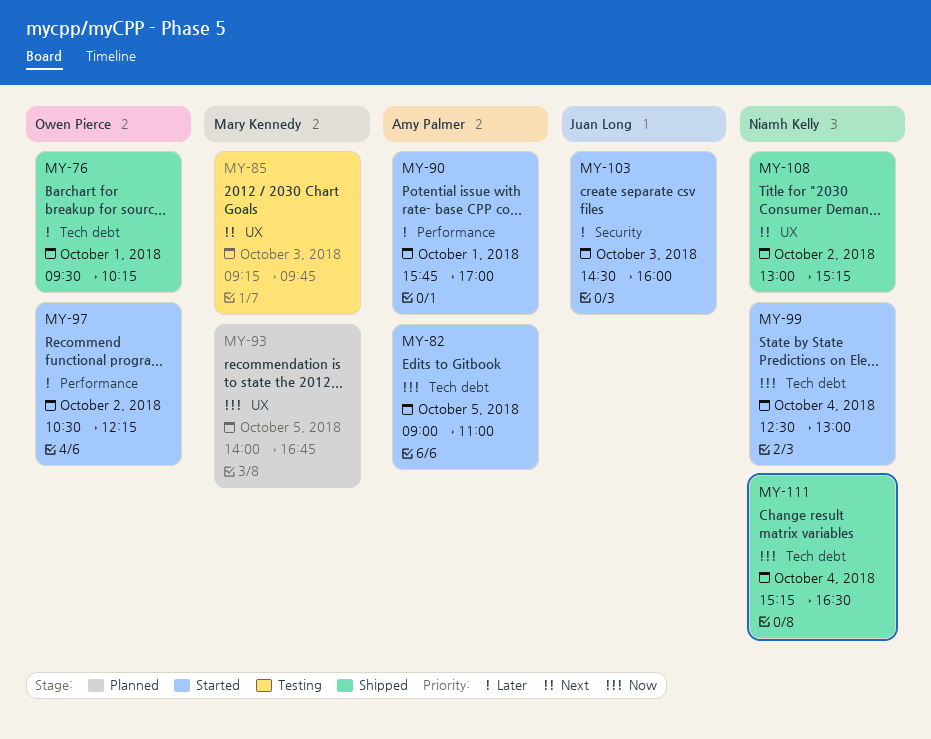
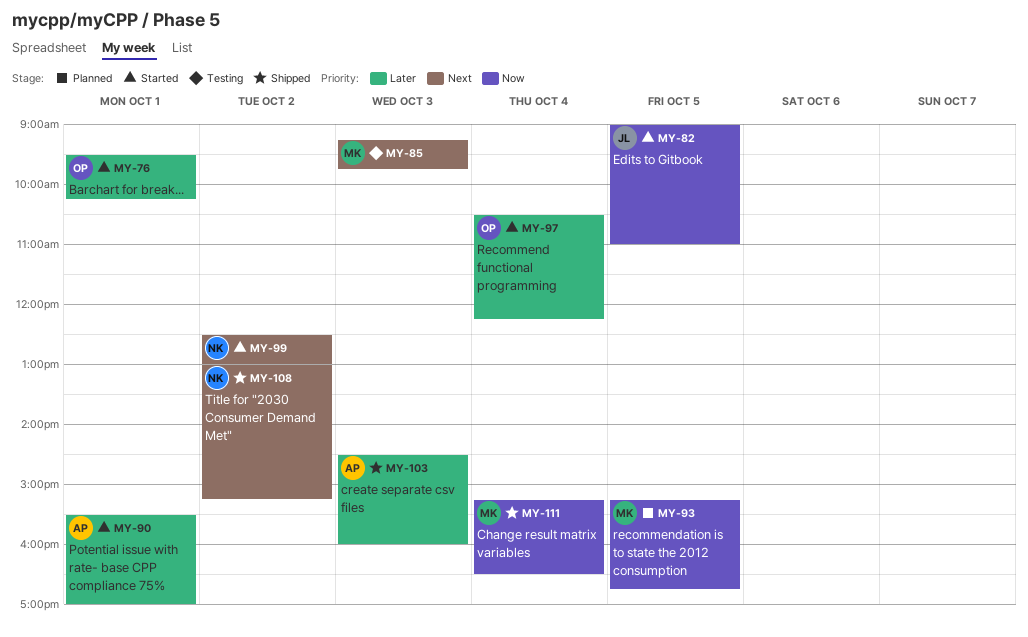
MY-76, status: Shipped -> Started
MY-82, owner: Amy Palmer -> Juan Long
MY-90, begins: 15:45 -> 15:30
MY-93, begins: 14:00 -> 15:15
MY-97, day: Oct 2 -> Oct 4
MY-99, priority: Now -> Next
MY-99, day: Oct 4 -> Oct 2
MY-103, status: Started -> Shipped
MY-103, owner: Juan Long -> Amy Palmer
MY-111, owner: Niamh Kelly -> Mary Kennedy

